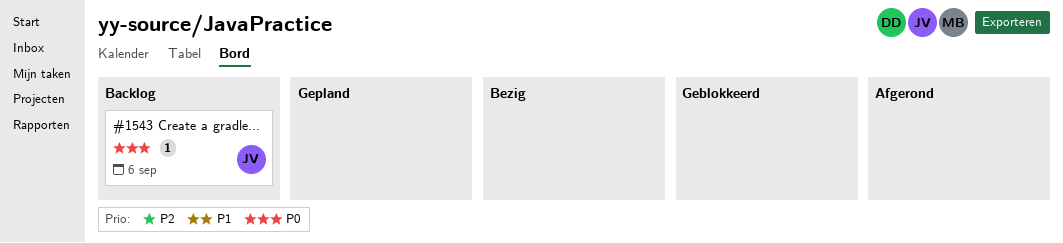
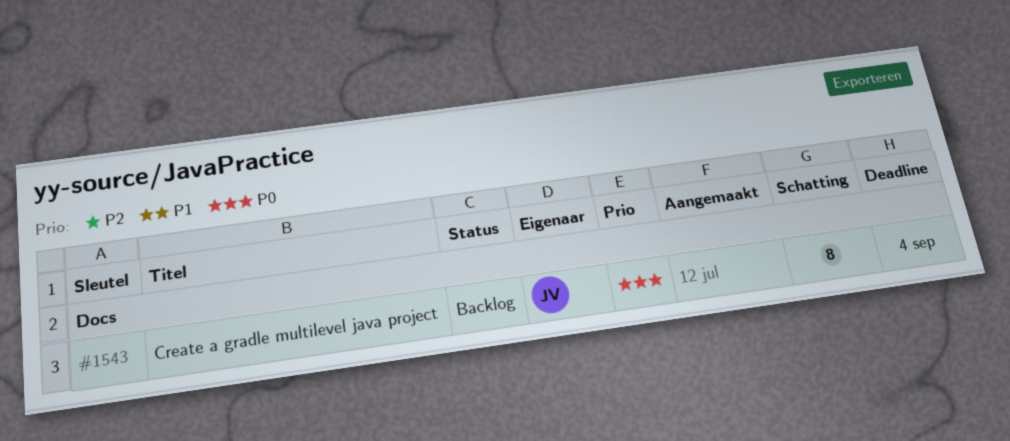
#1543, estimate: 1 -> 8
#1543, due: Sep 6 -> Sep 4

